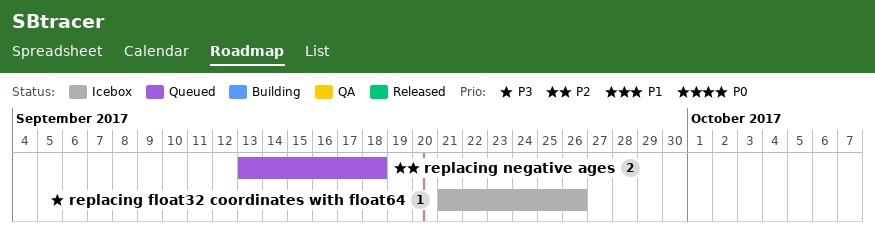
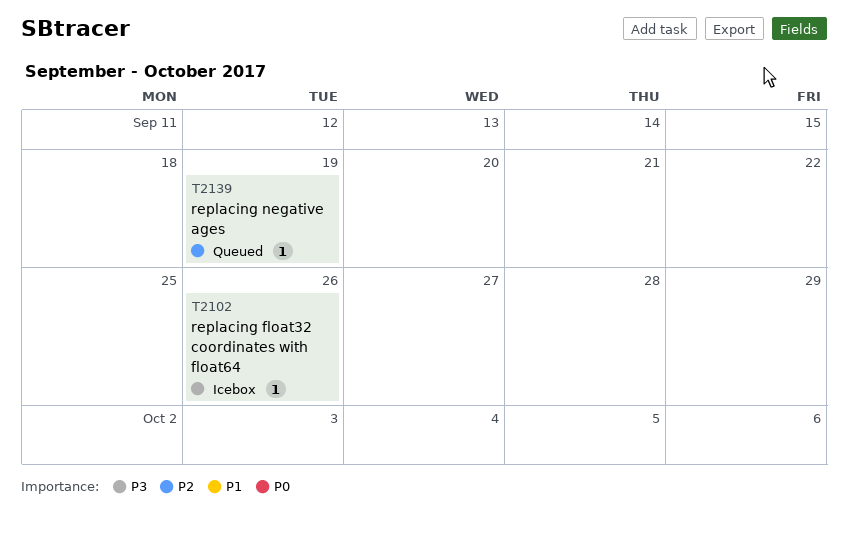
replacing negative ages, estimate: 2 -> 1
replacing negative ages, due: Sep 18 -> Sep 19

